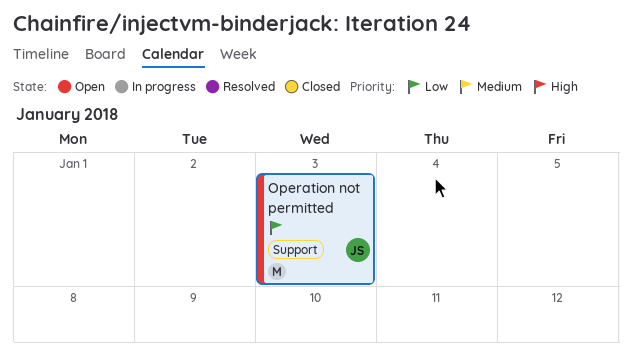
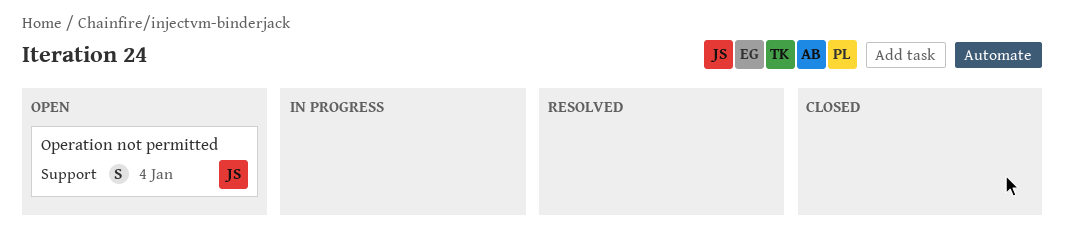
Operation not permitted, estimate: M -> S
Operation not permitted, due: Jan 3 -> Jan 4

